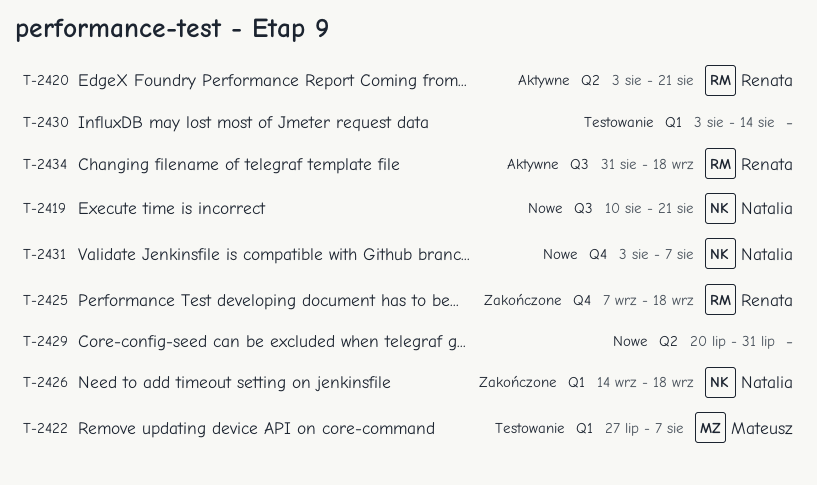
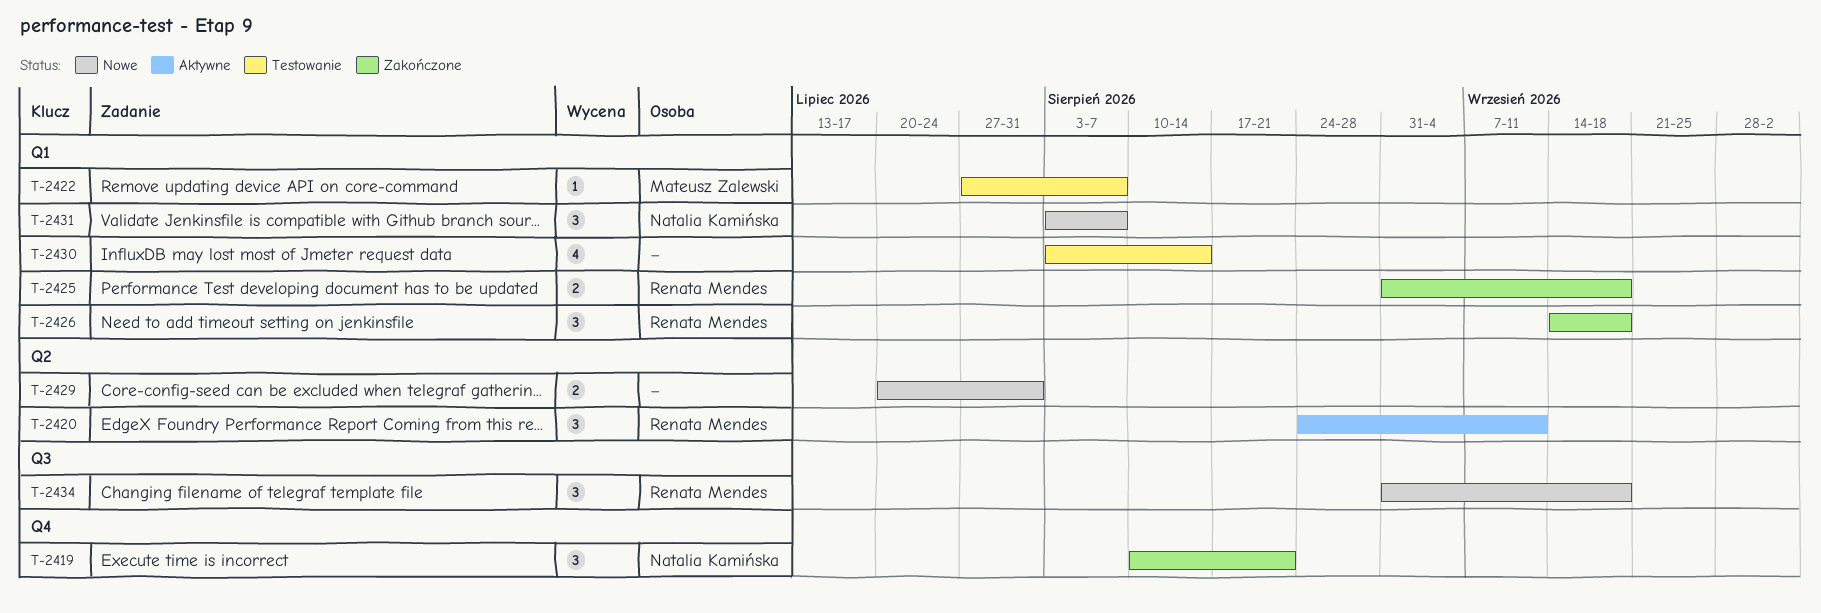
T-2419, status: Nowe -> Zakończone
T-2419, label: Q3 -> Q4
T-2420, start: Aug 3 -> Aug 24
T-2420, due: Aug 21 -> Sep 11
T-2425, label: Q4 -> Q1
T-2425, start: Sep 7 -> Aug 31
T-2426, owner: Natalia Kamińska -> Renata Mendes
T-2431, label: Q4 -> Q1
T-2434, status: Aktywne -> Nowe

